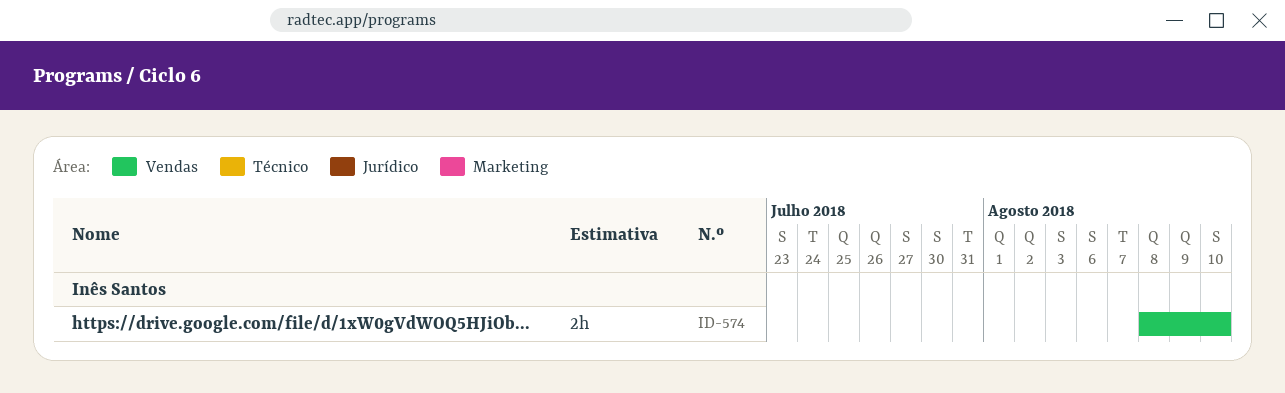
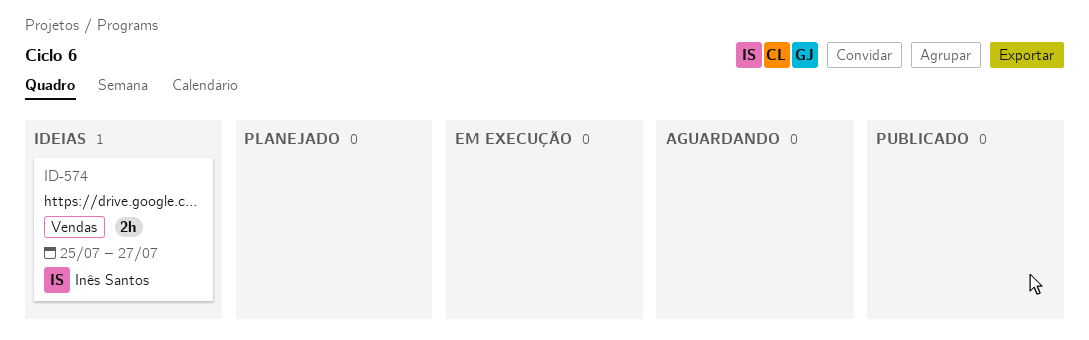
ID-574, start: Aug 8 -> Jul 25
ID-574, due: Aug 10 -> Jul 27

